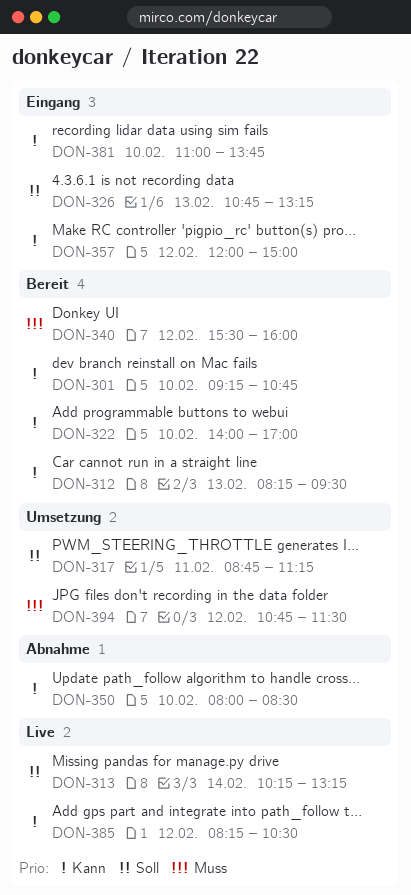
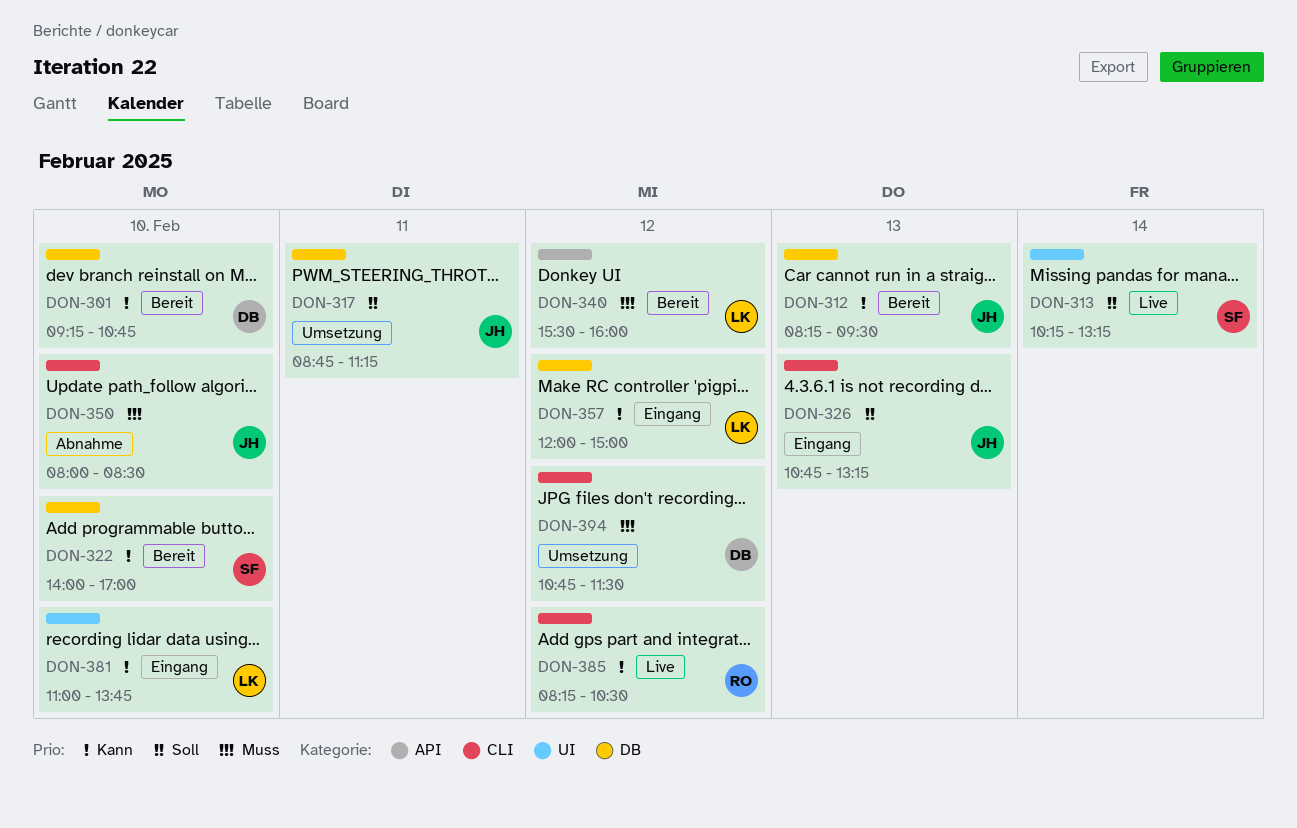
DON-350, priority: Kann -> Muss

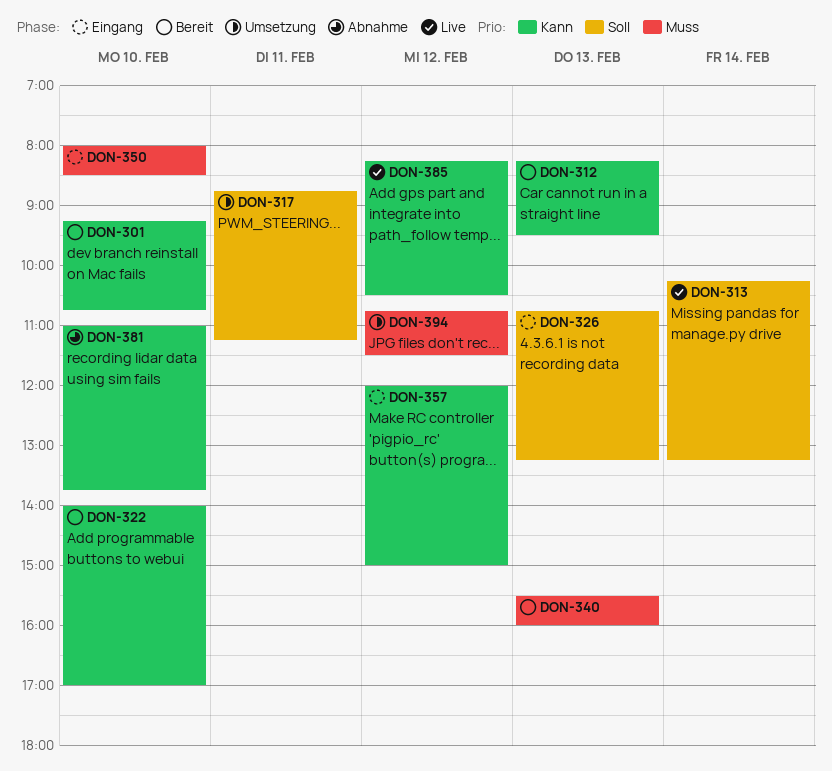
DON-340, day: Feb 12 -> Feb 13
DON-350, status: Abnahme -> Eingang
DON-381, status: Eingang -> Abnahme

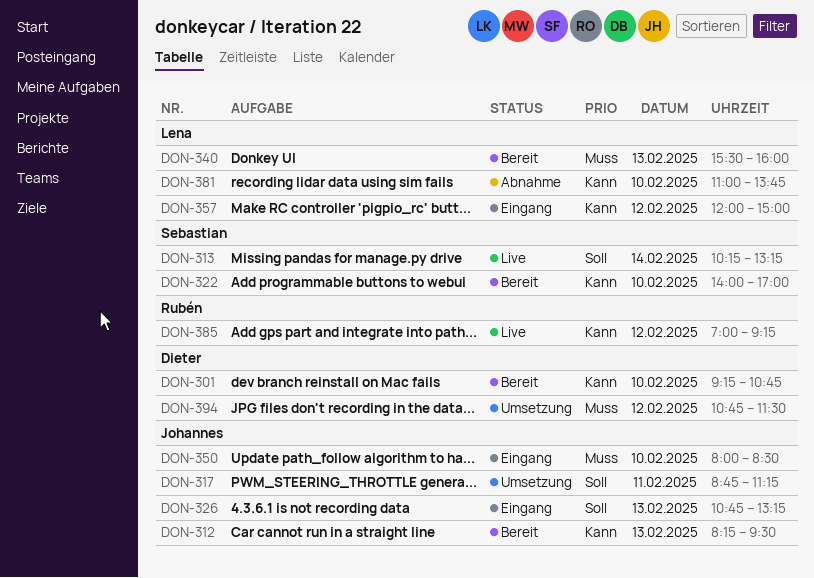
DON-385, begins: 08:15 -> 07:00
DON-385, ends: 10:30 -> 09:15

